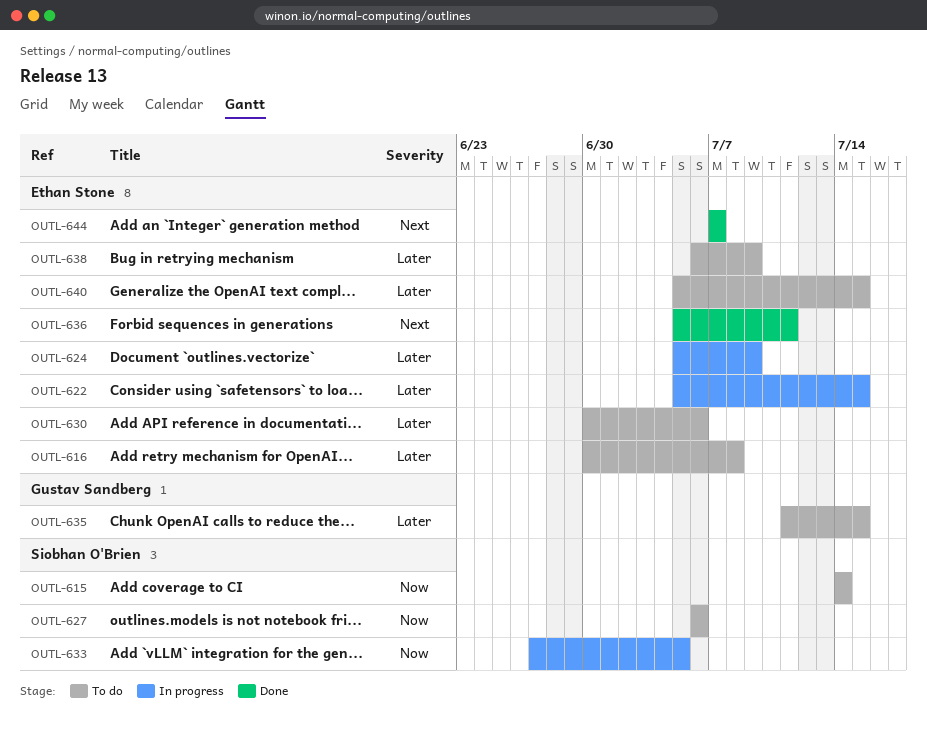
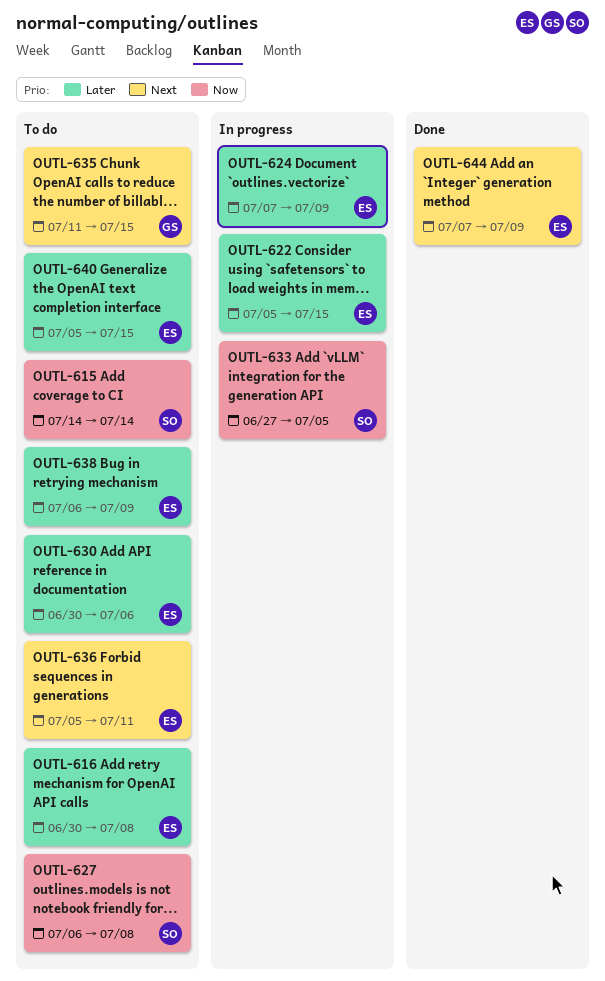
OUTL-624, start: Jul 5 -> Jul 7
OUTL-627, due: Jul 6 -> Jul 8
OUTL-635, priority: Later -> Next
OUTL-636, status: Done -> To do
OUTL-644, due: Jul 7 -> Jul 9

